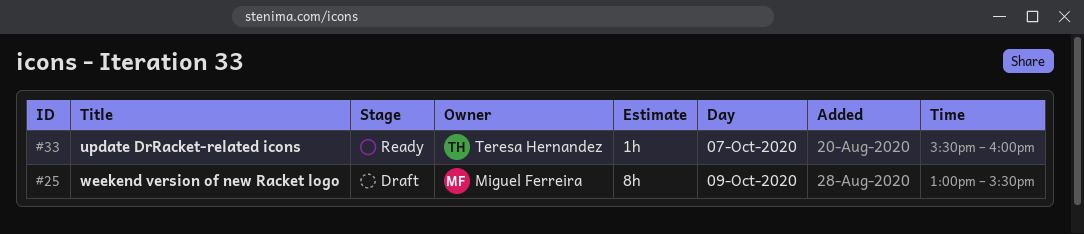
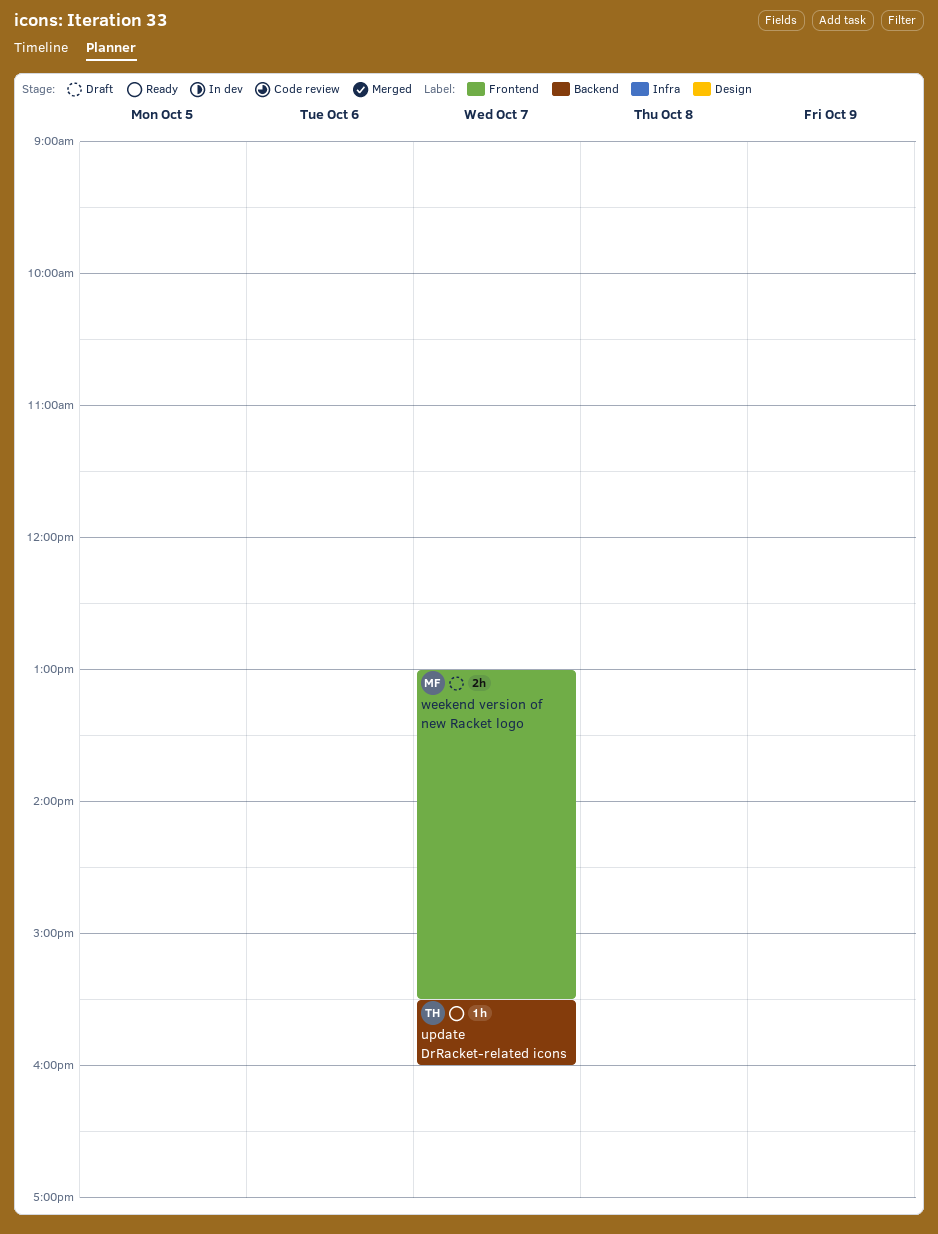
weekend version of new Racket logo, estimate: 8h -> 2h
weekend version of new Racket logo, day: Oct 9 -> Oct 7

